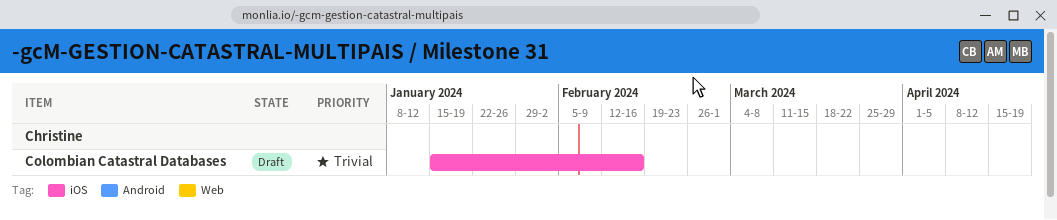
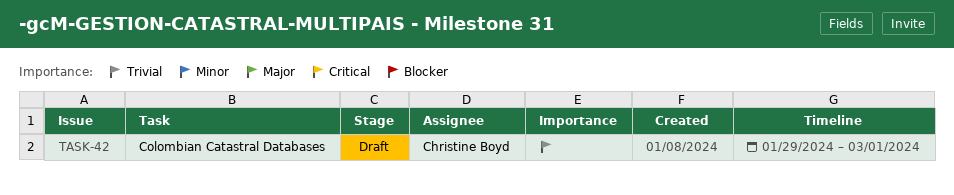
Colombian Catastral Databases, start: Jan 15 -> Jan 29
Colombian Catastral Databases, due: Feb 16 -> Mar 1

